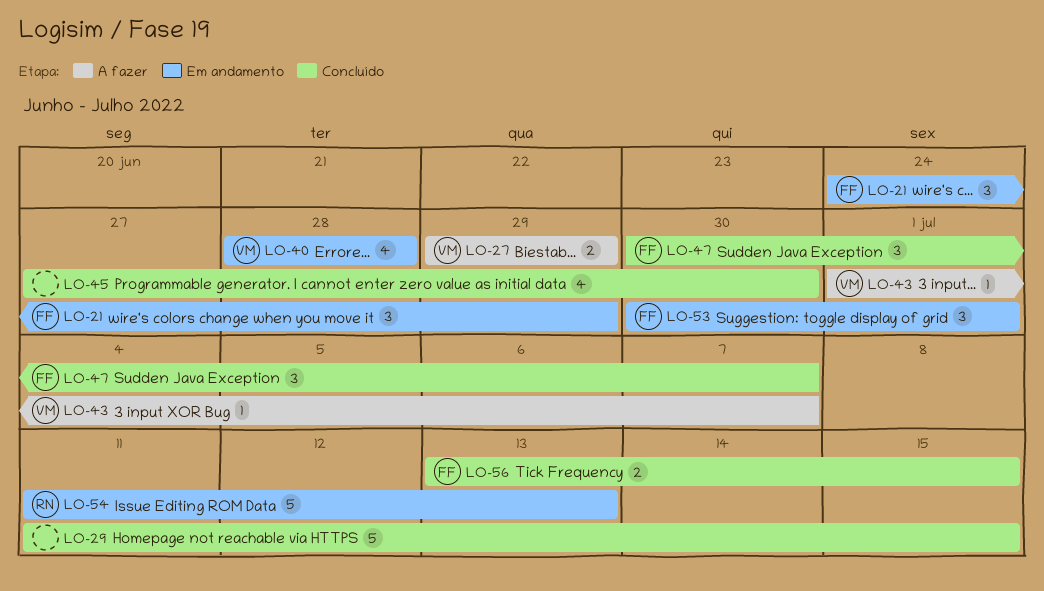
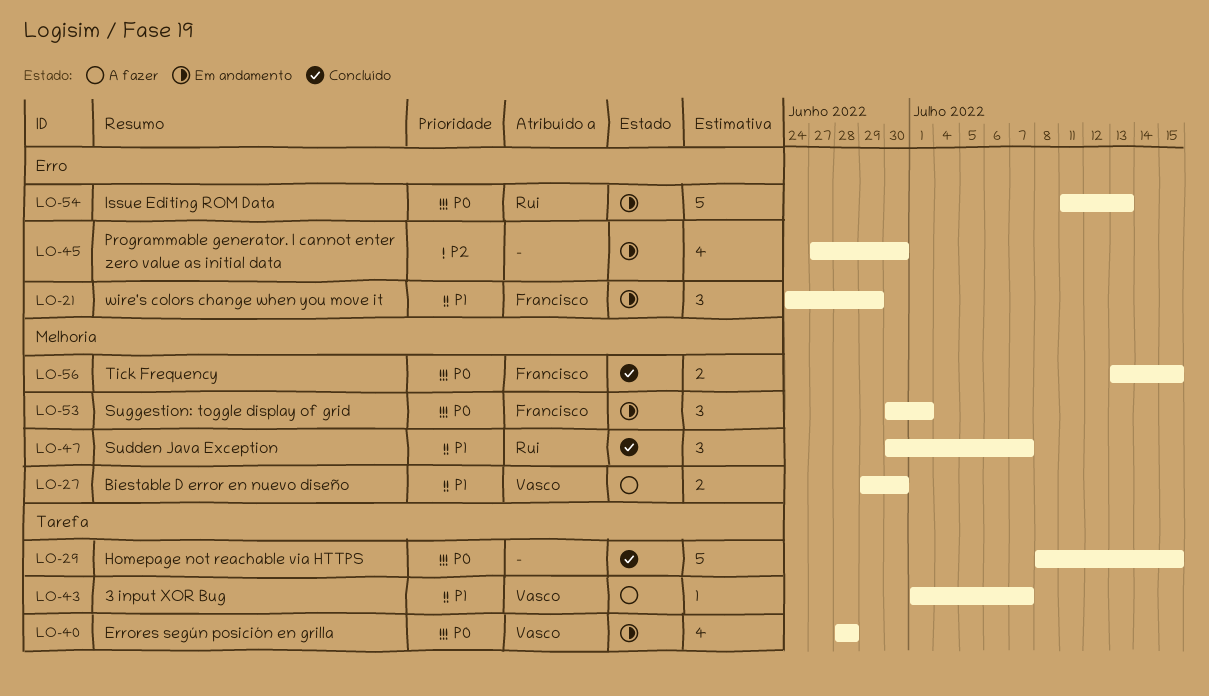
LO-27, due: Jun 29 -> Jun 30
LO-29, start: Jul 11 -> Jul 8
LO-45, status: Concluído -> Em andamento
LO-47, owner: Francisco -> Rui

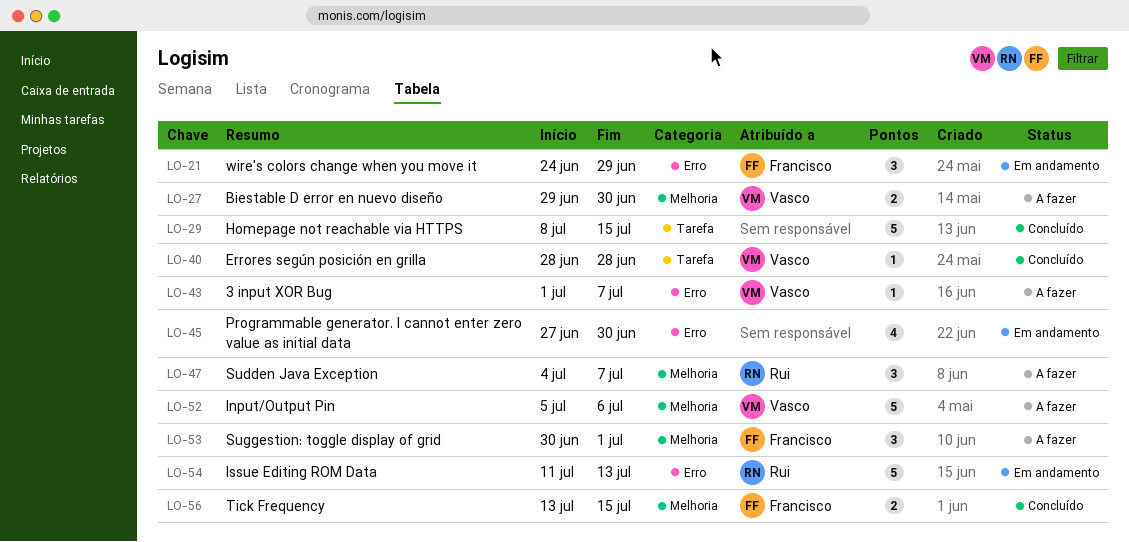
LO-40, status: Em andamento -> Concluído
LO-40, estimate: 4 -> 1
LO-43, label: Tarefa -> Erro
LO-47, status: Concluído -> A fazer
LO-47, start: Jun 30 -> Jul 4
LO-52: none -> present
LO-53, status: Em andamento -> A fazer

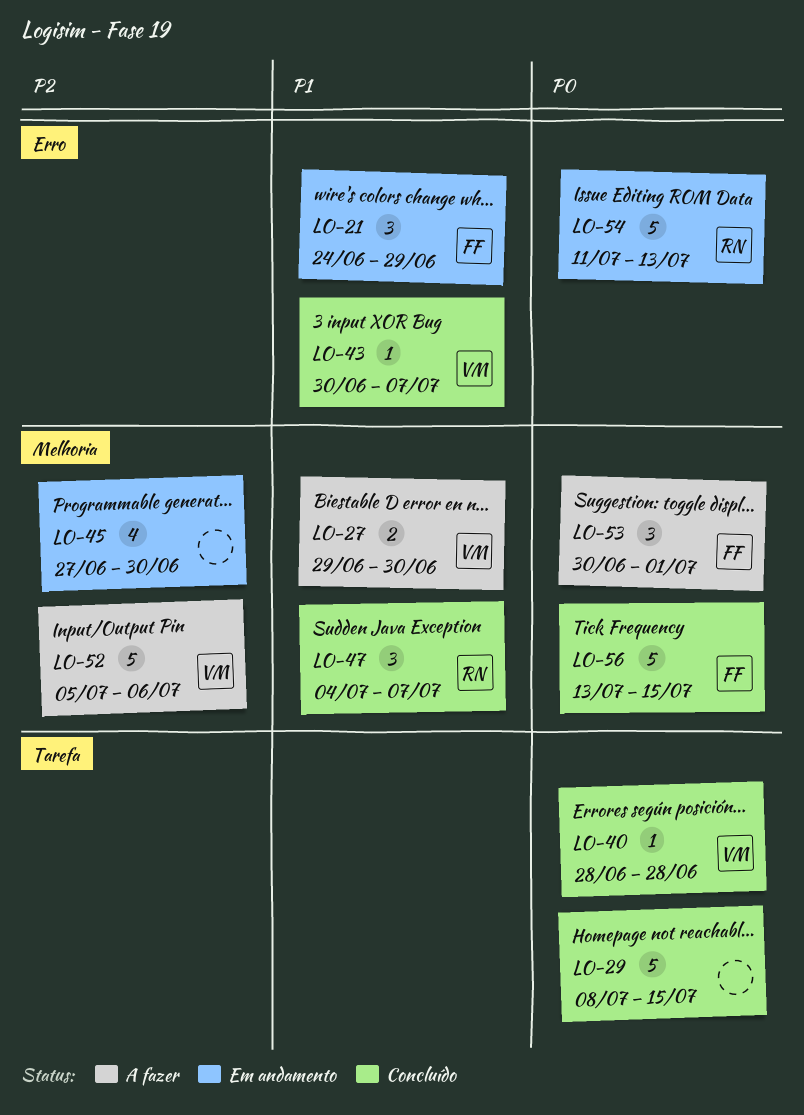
LO-43, status: A fazer -> Concluído
LO-43, start: Jul 1 -> Jun 30
LO-45, label: Erro -> Melhoria
LO-47, status: A fazer -> Concluído
LO-56, estimate: 2 -> 5

